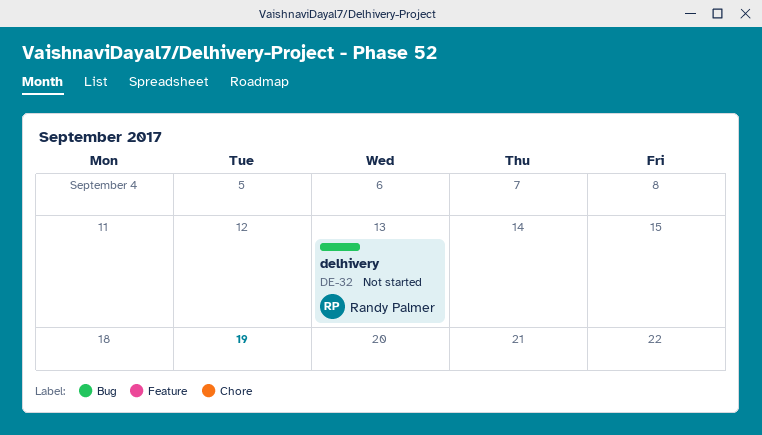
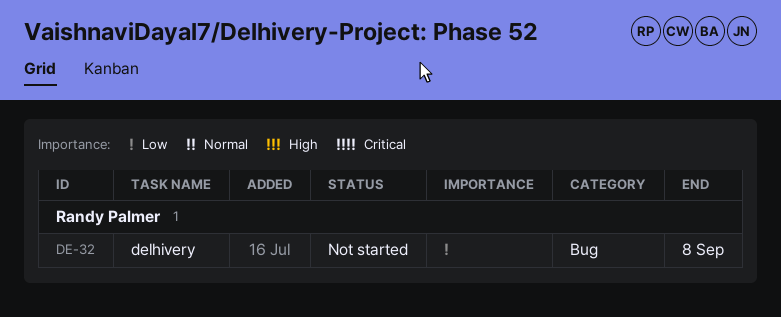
DE-32, due: Sep 13 -> Sep 8

